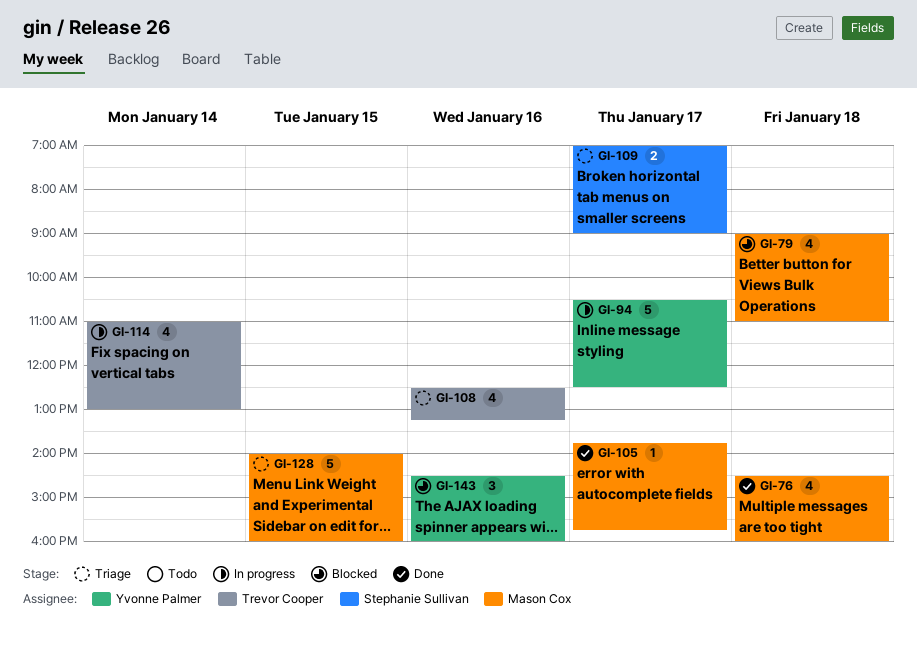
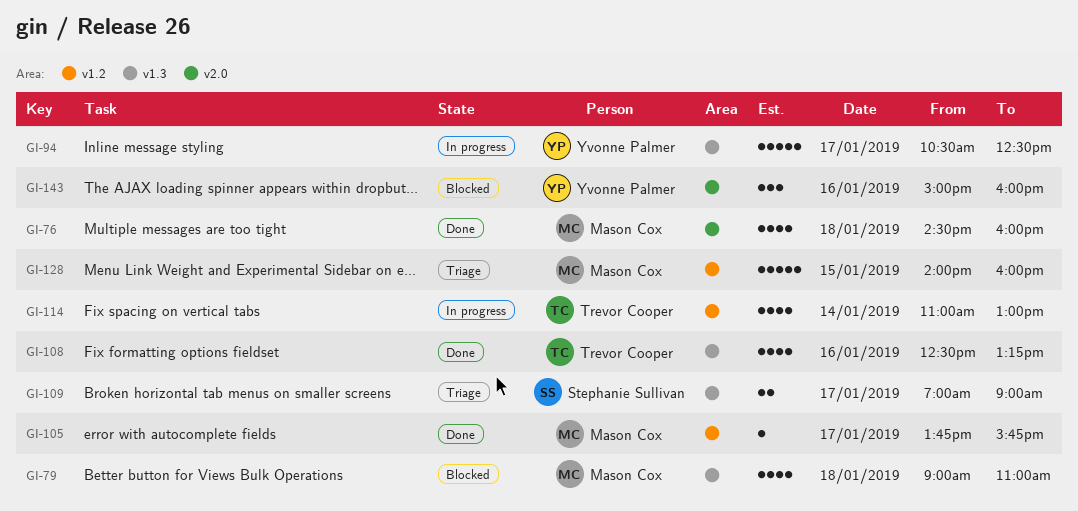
GI-108, status: Triage -> Done
GI-143, begins: 14:30 -> 15:00

